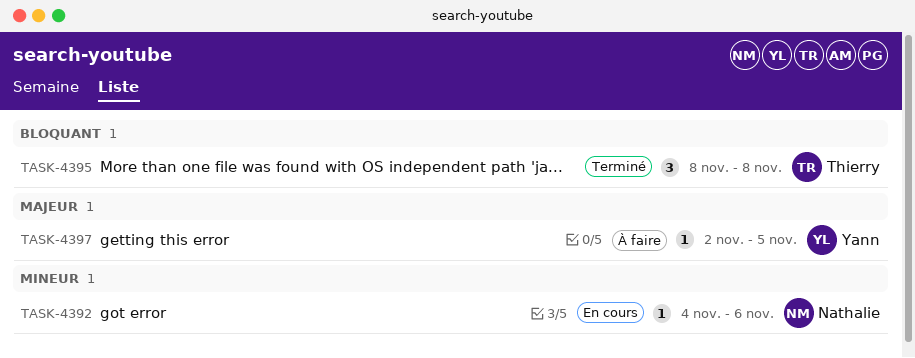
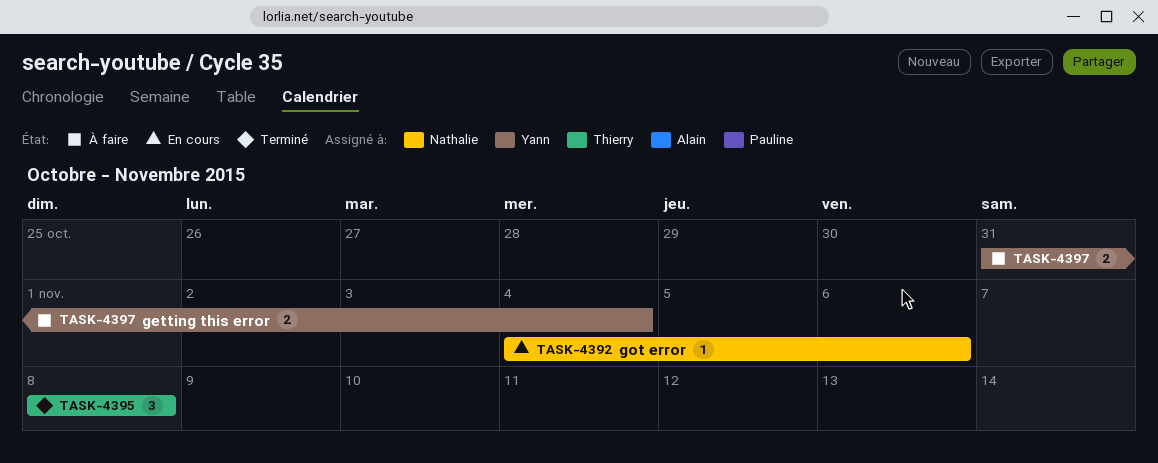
TASK-4397, estimate: 1 -> 2
TASK-4397, start: Nov 2 -> Oct 31
TASK-4397, due: Nov 5 -> Nov 4

